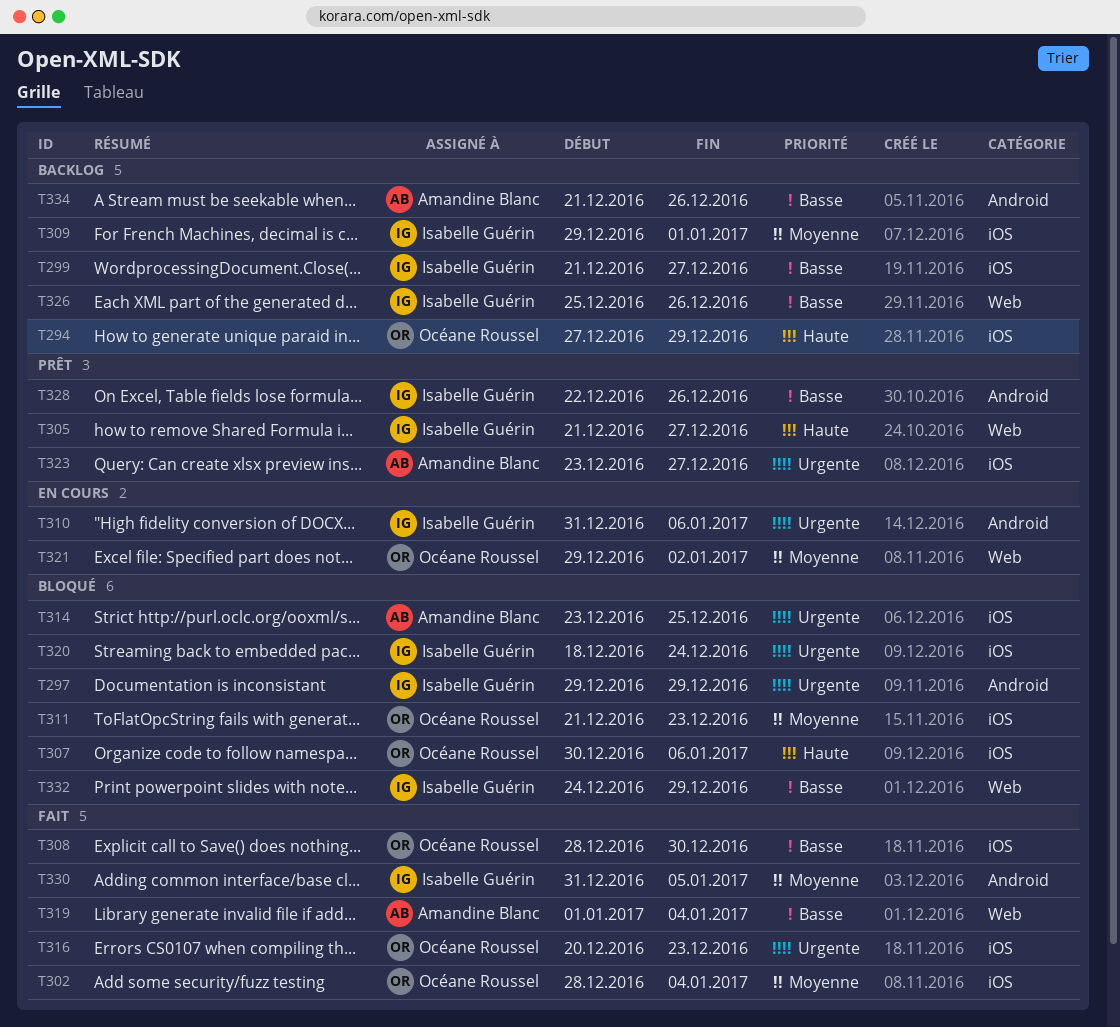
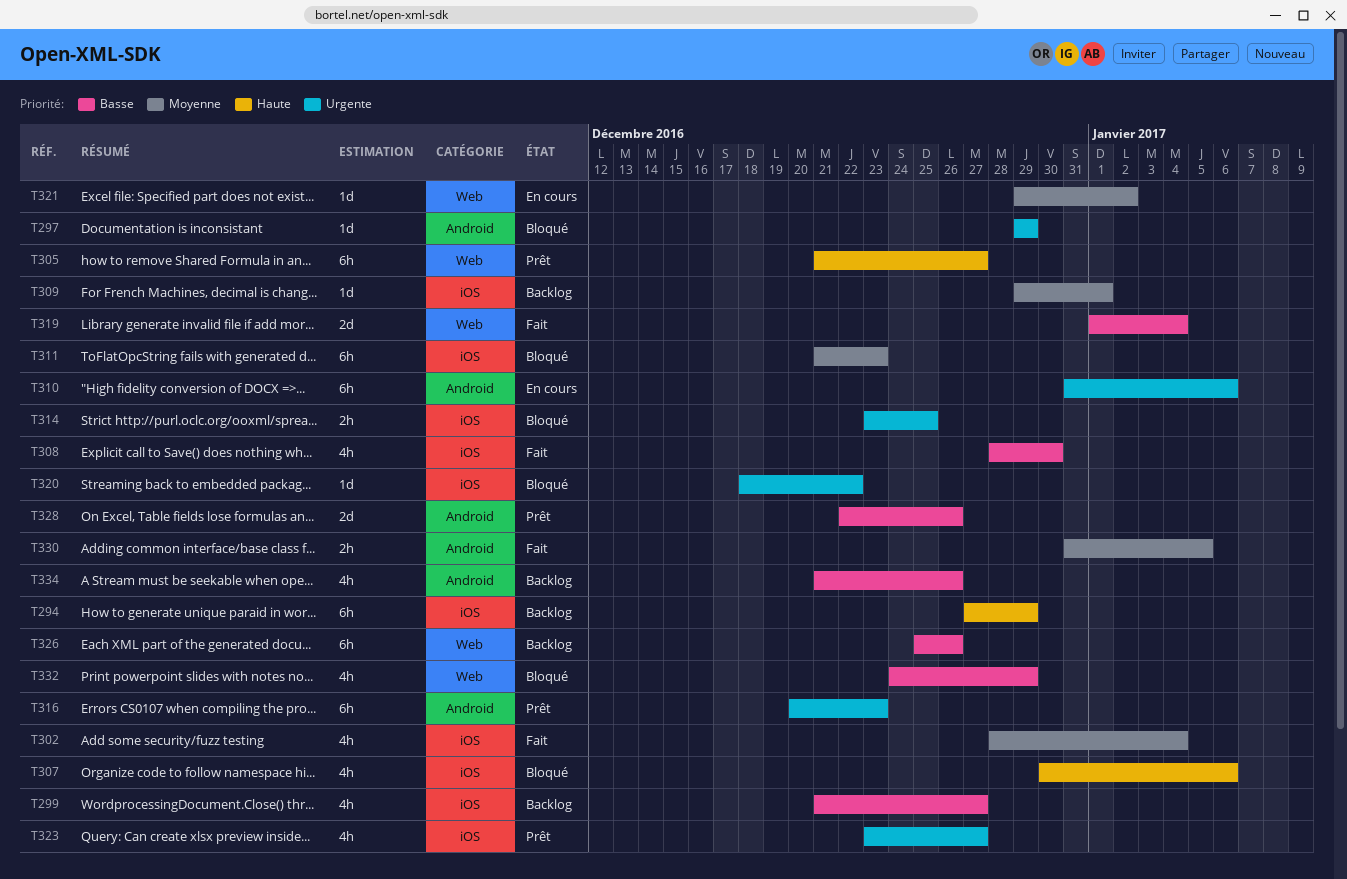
T316, status: Fait -> Prêt
T316, label: iOS -> Android
T320, due: Dec 24 -> Dec 22

